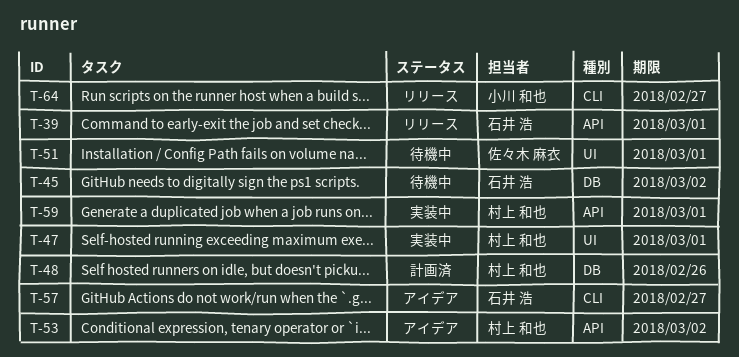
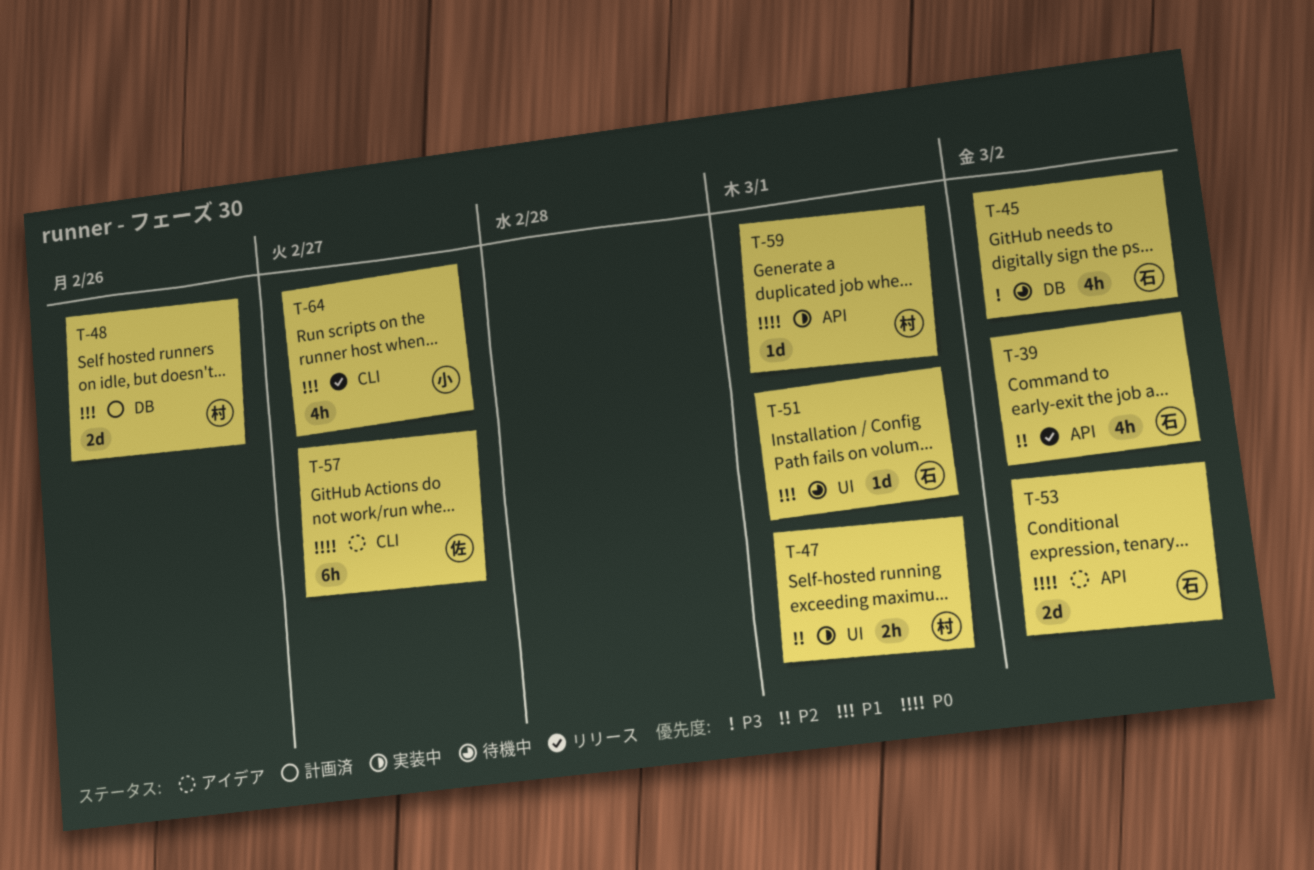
T-39, due: Mar 1 -> Mar 2
T-51, owner: 佐々木 麻衣 -> 石井 浩
T-53, owner: 村上 和也 -> 石井 浩
T-57, owner: 石井 浩 -> 佐々木 麻衣

